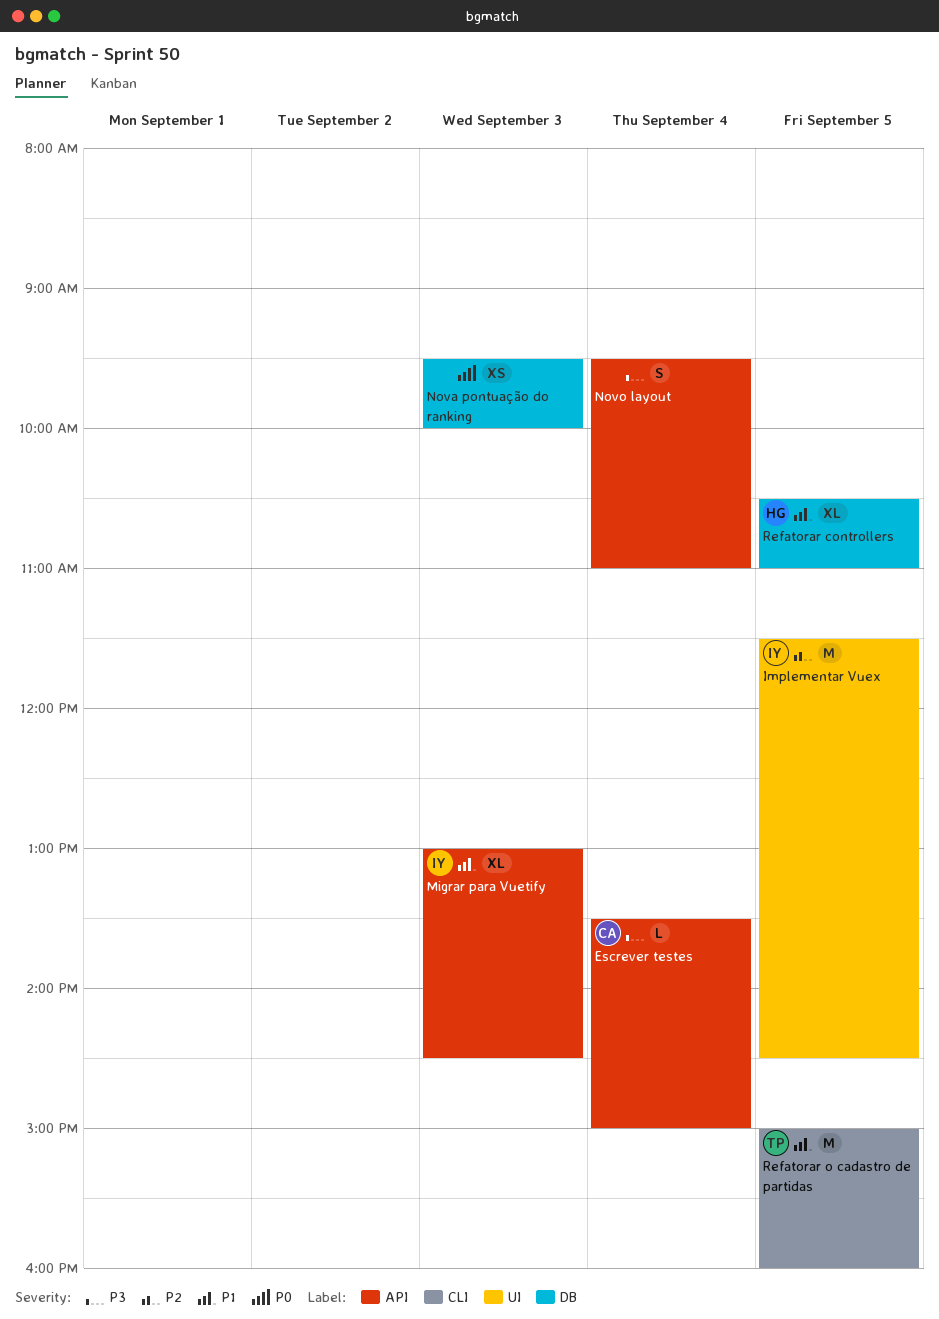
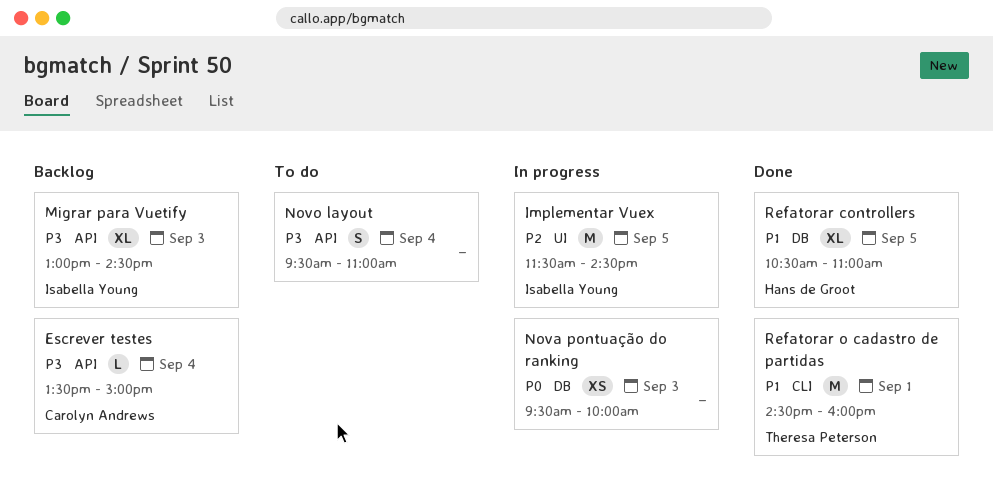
Migrar para Vuetify, priority: P1 -> P3
Refatorar o cadastro de partidas, day: Sep 5 -> Sep 1
Refatorar o cadastro de partidas, begins: 15:00 -> 14:30

